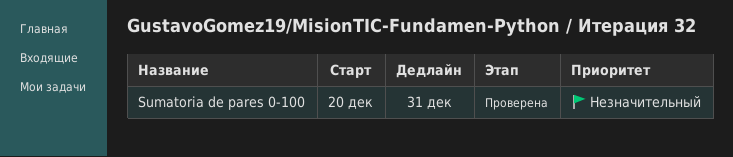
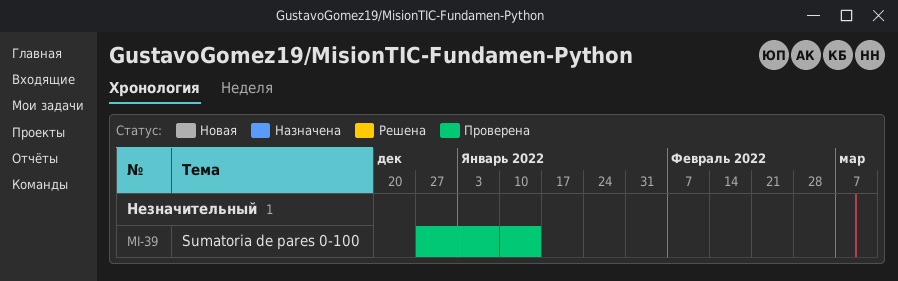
Sumatoria de pares 0-100, start: Dec 20 -> Dec 27
Sumatoria de pares 0-100, due: Dec 31 -> Jan 14

